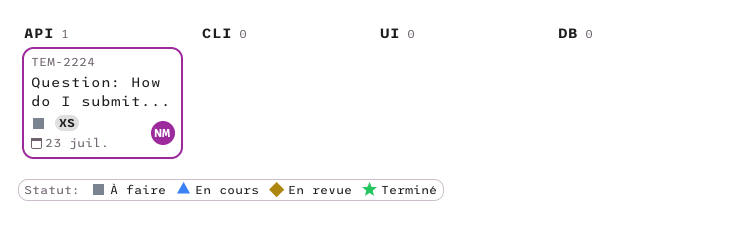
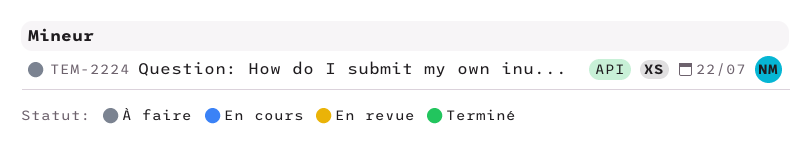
TEM-2224, due: Jul 23 -> Jul 22

